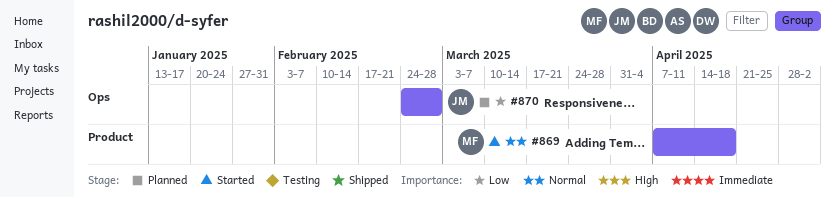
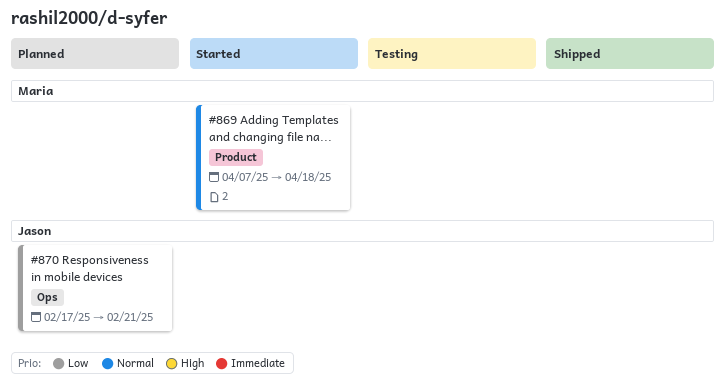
#870, start: Feb 24 -> Feb 17
#870, due: Feb 28 -> Feb 21

